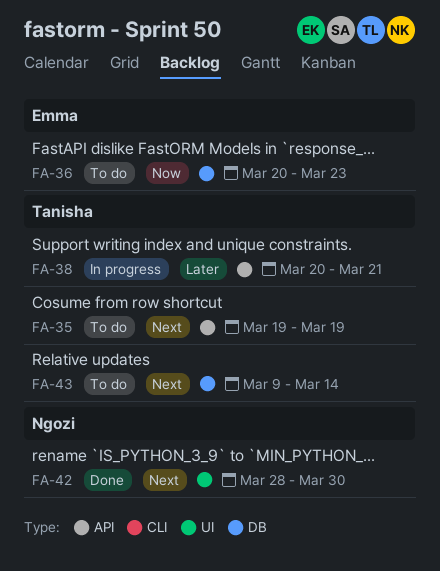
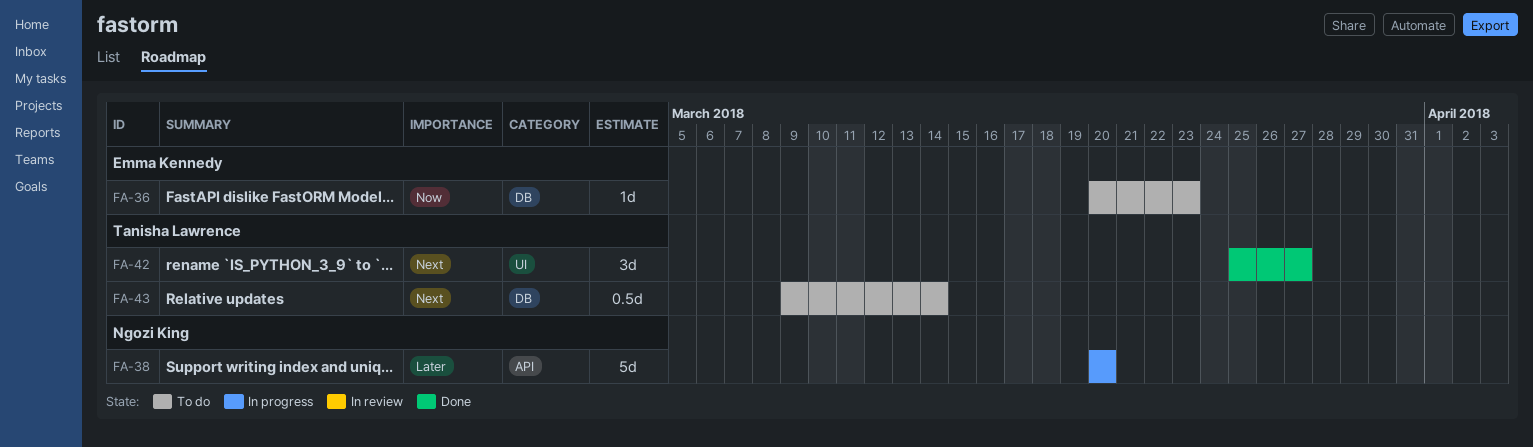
FA-35: present -> none
FA-38, owner: Tanisha Lawrence -> Ngozi King
FA-38, due: Mar 21 -> Mar 20
FA-42, owner: Ngozi King -> Tanisha Lawrence
FA-42, start: Mar 28 -> Mar 25
FA-42, due: Mar 30 -> Mar 27

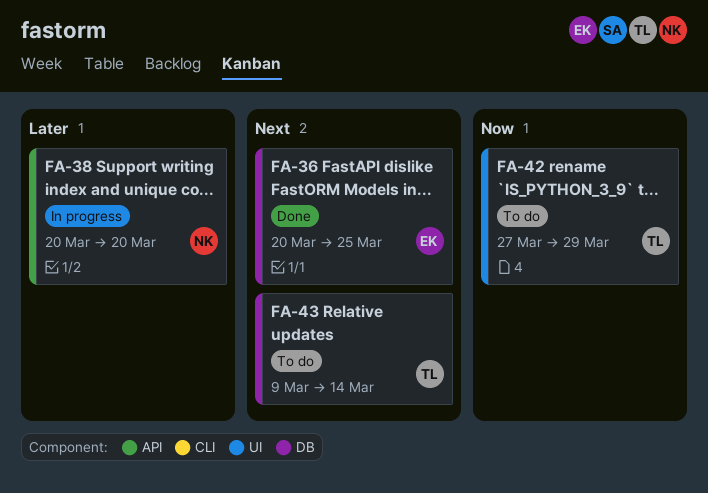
FA-36, status: To do -> Done
FA-36, priority: Now -> Next
FA-36, due: Mar 23 -> Mar 25
FA-42, status: Done -> To do
FA-42, priority: Next -> Now
FA-42, start: Mar 25 -> Mar 27
FA-42, due: Mar 27 -> Mar 29

